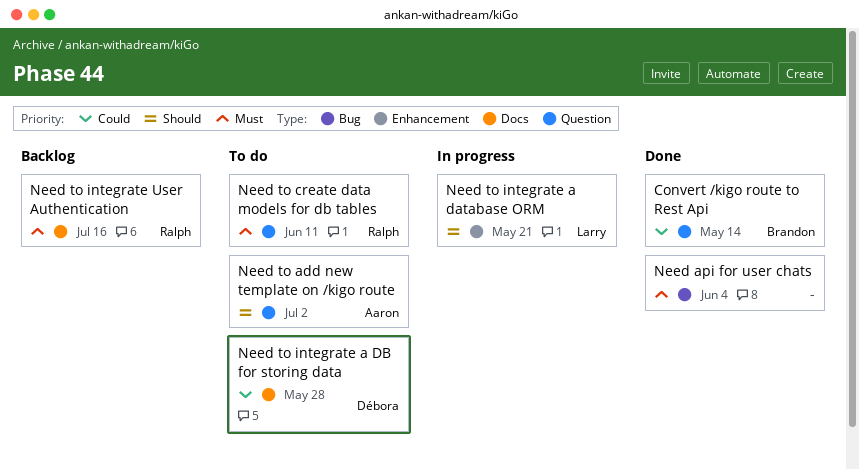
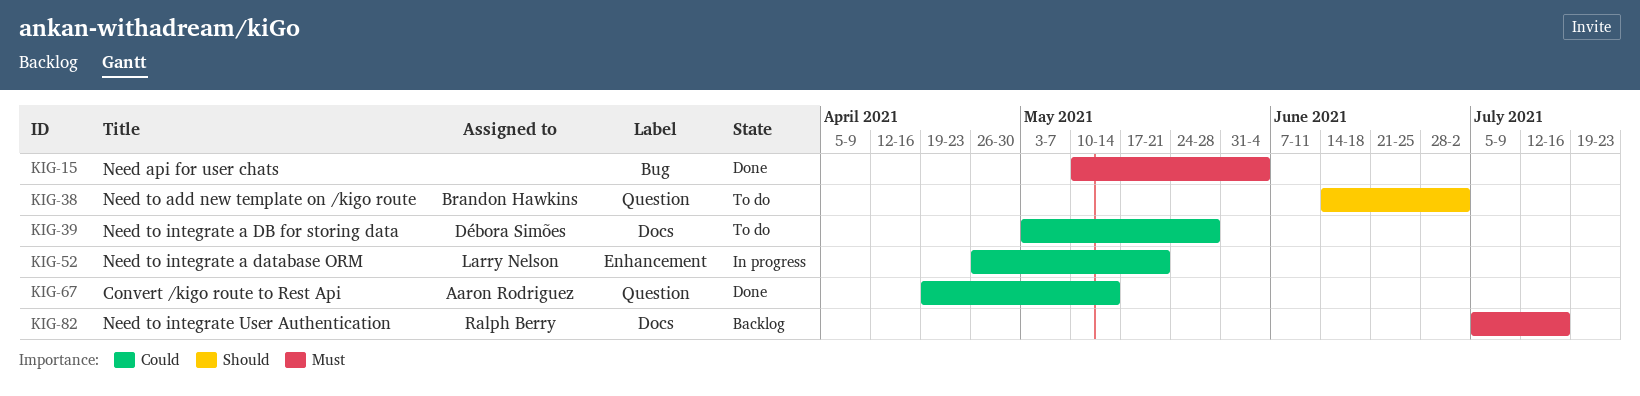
Convert /kigo route to Rest Api, owner: Brandon Hawkins -> Aaron Rodriguez
Need to add new template on /kigo route, owner: Aaron Rodriguez -> Brandon Hawkins
Need to create data models for db tables: present -> none
Need to integrate a database ORM, priority: Should -> Could

